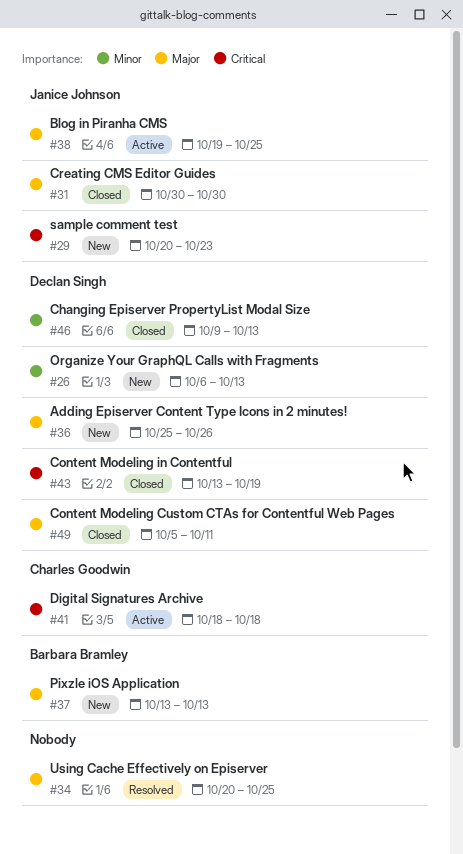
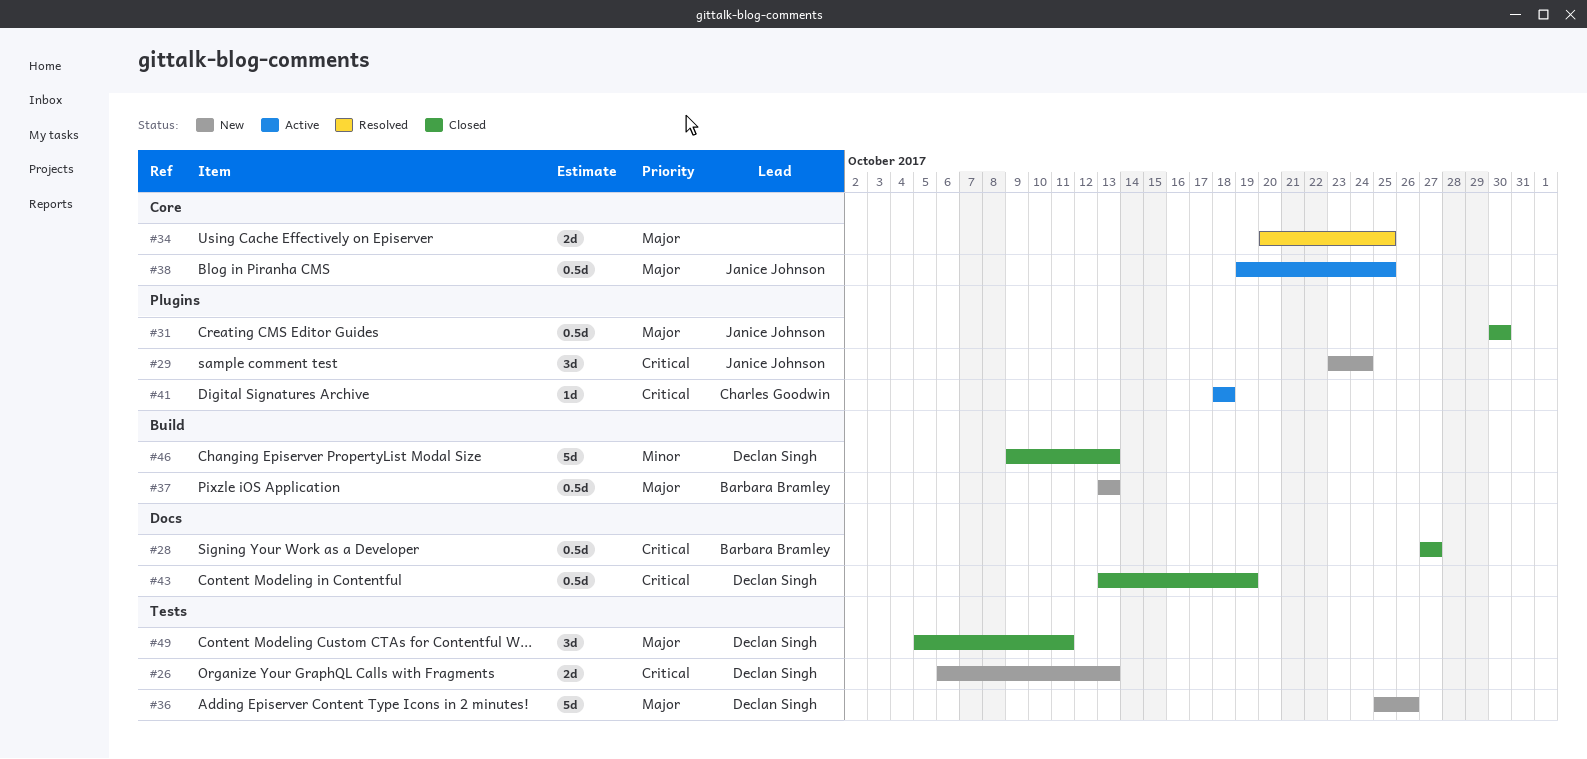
#26, priority: Minor -> Critical
#28: none -> present
#29, start: Oct 20 -> Oct 23
#29, due: Oct 23 -> Oct 24

